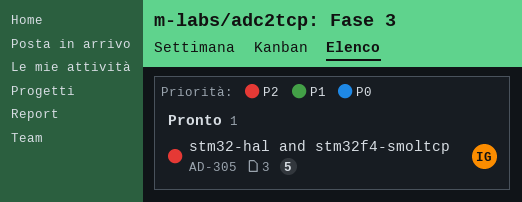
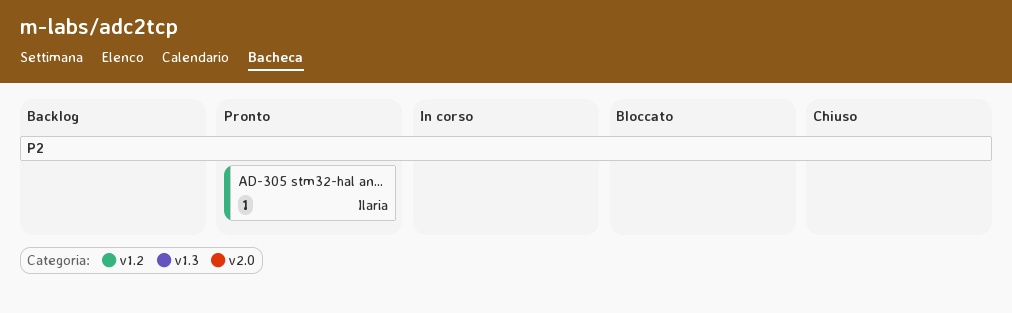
AD-305, estimate: 5 -> 1

